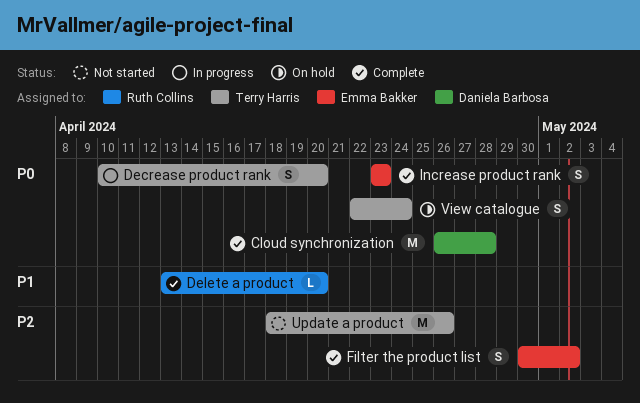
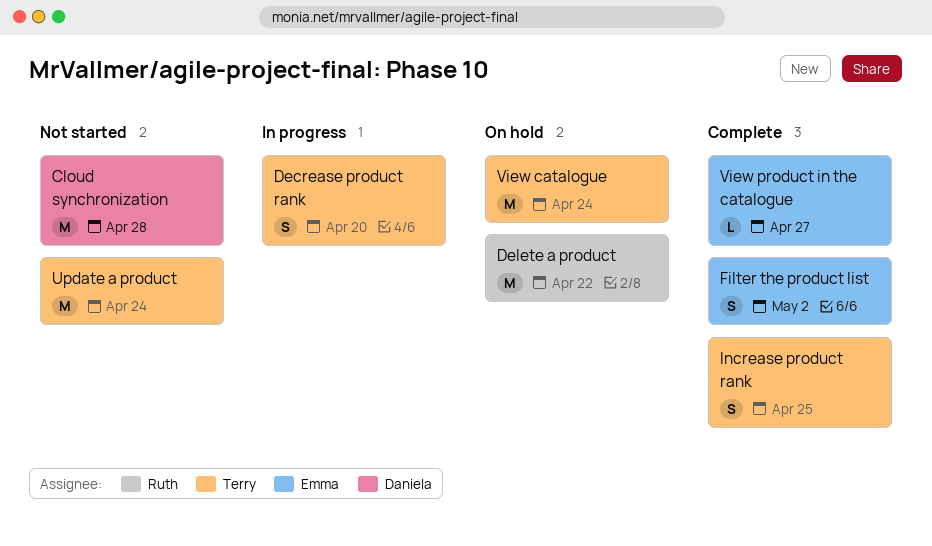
Cloud synchronization, status: Complete -> Not started
Delete a product, status: Complete -> On hold
Delete a product, estimate: L -> M
Delete a product, due: Apr 20 -> Apr 22
Increase product rank, owner: Emma Bakker -> Terry Harris
Increase product rank, due: Apr 23 -> Apr 25
Update a product, due: Apr 26 -> Apr 24
View catalogue, estimate: S -> M
View product in the catalogue: none -> present

